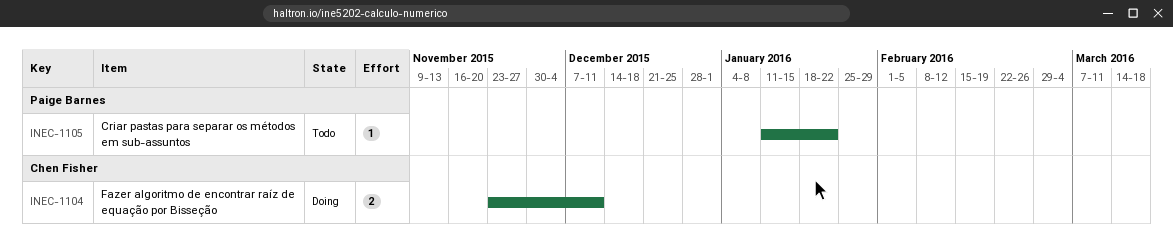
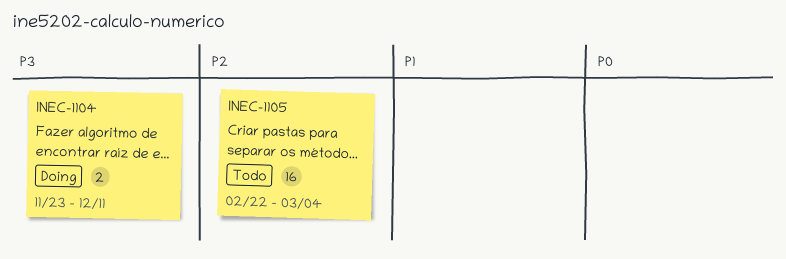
INEC-1105, estimate: 1 -> 16
INEC-1105, start: Jan 11 -> Feb 22
INEC-1105, due: Jan 22 -> Mar 4

